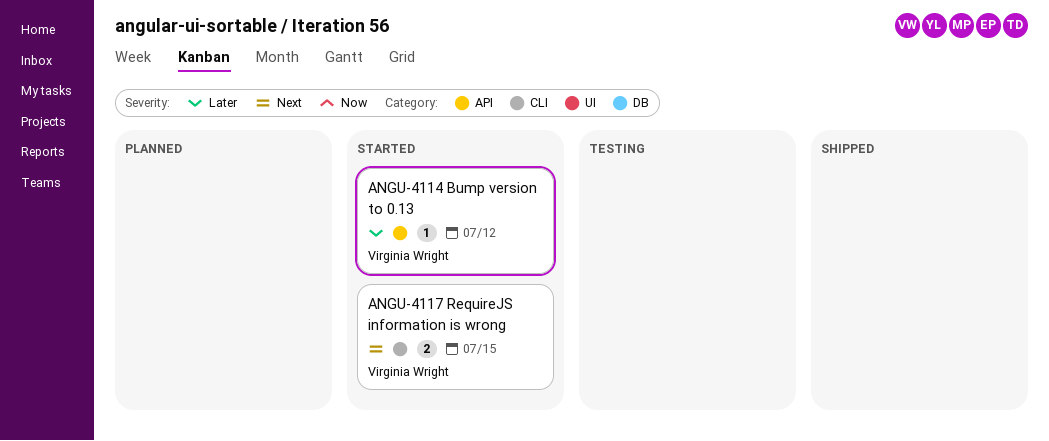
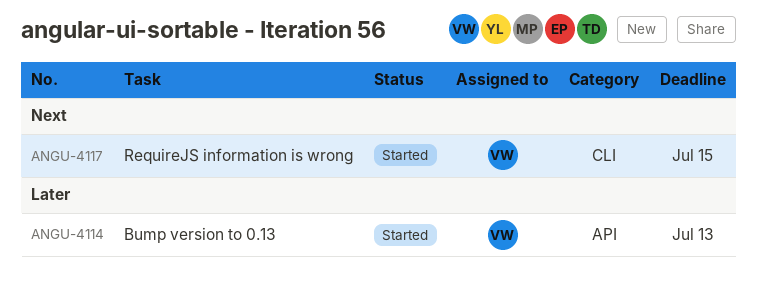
ANGU-4114, due: Jul 12 -> Jul 13

